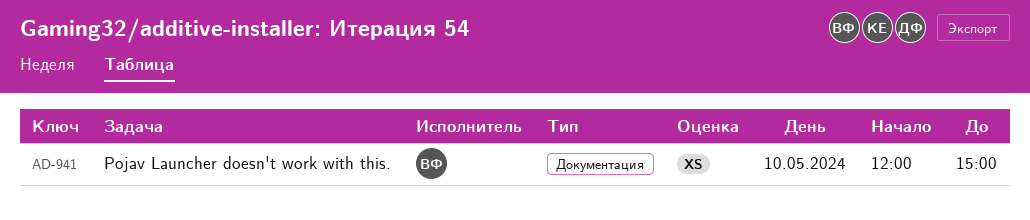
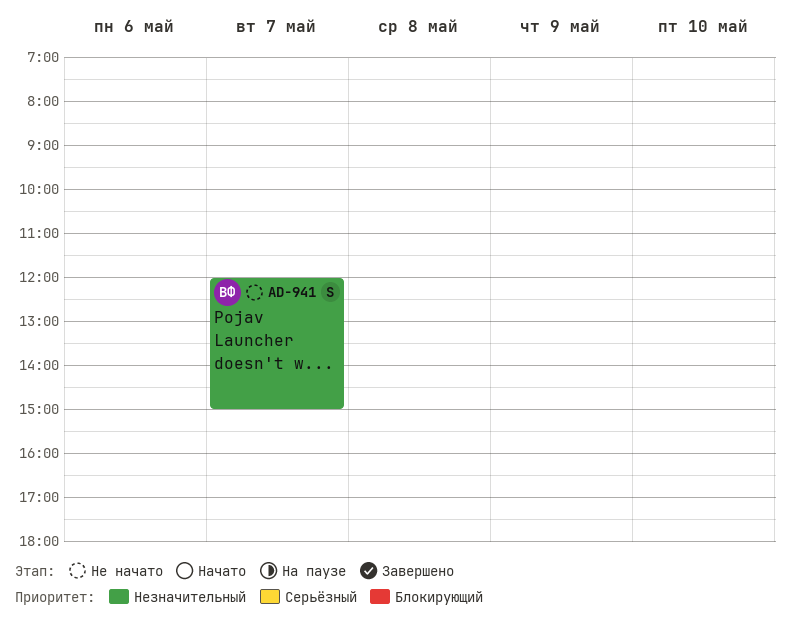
AD-941, estimate: XS -> S
AD-941, day: May 10 -> May 7

